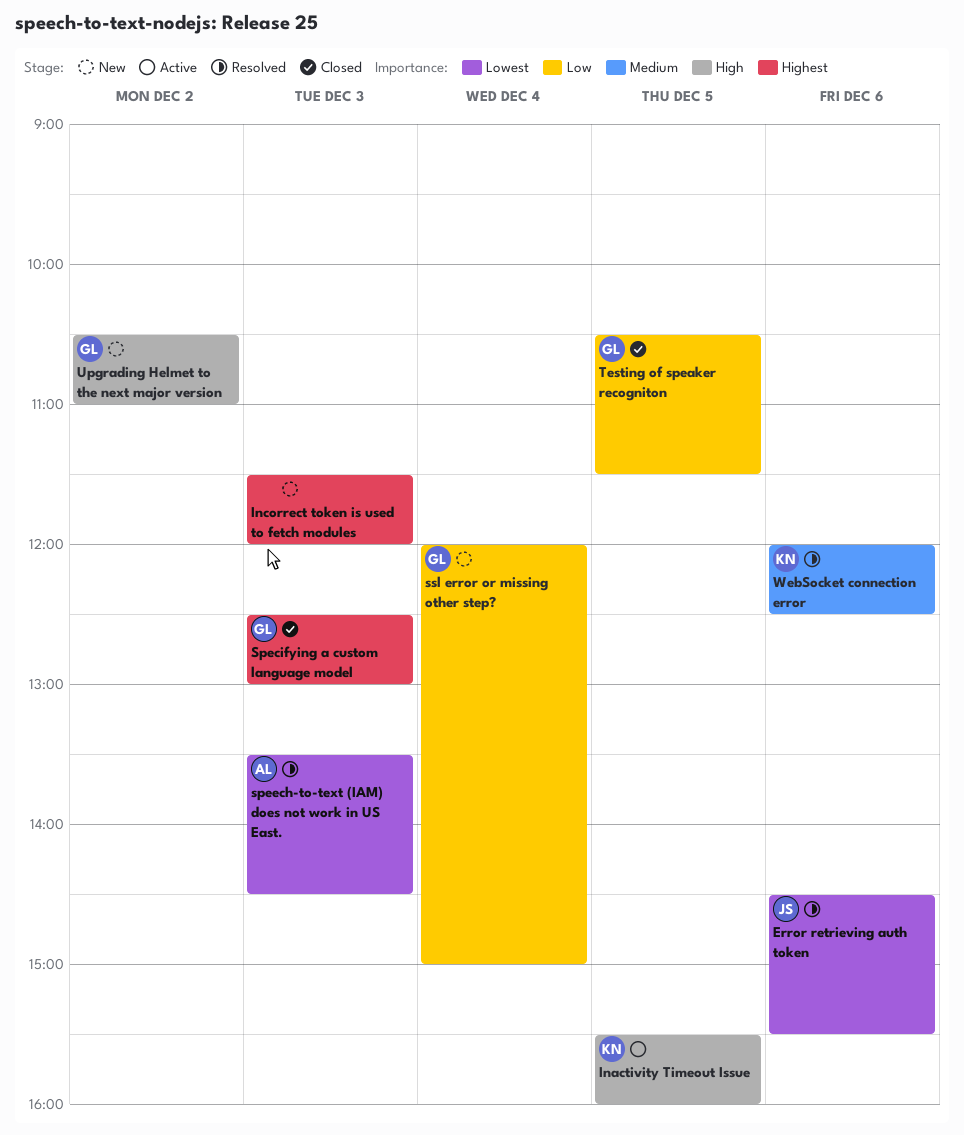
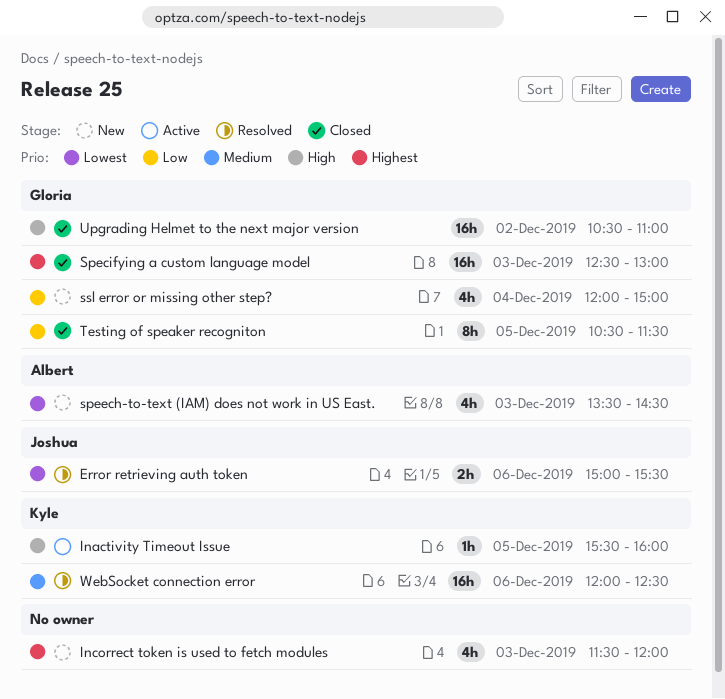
Error retrieving auth token, begins: 14:30 -> 15:00
speech-to-text (IAM) does not work in US East., status: Resolved -> New
Upgrading Helmet to the next major version, status: New -> Closed

